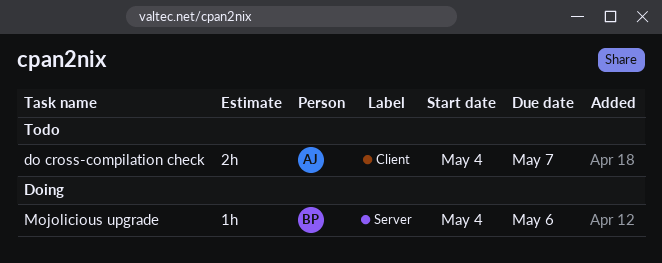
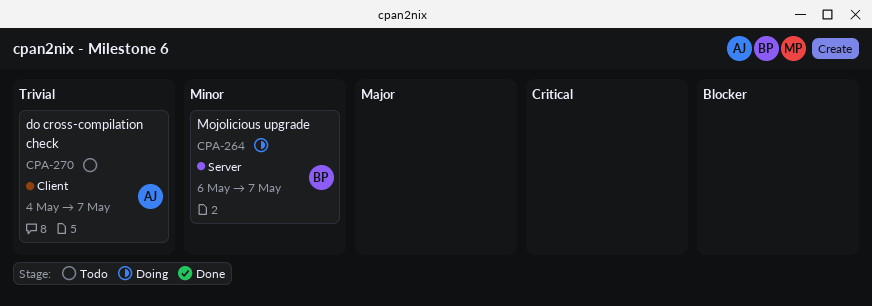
Mojolicious upgrade, start: May 4 -> May 6
Mojolicious upgrade, due: May 6 -> May 7

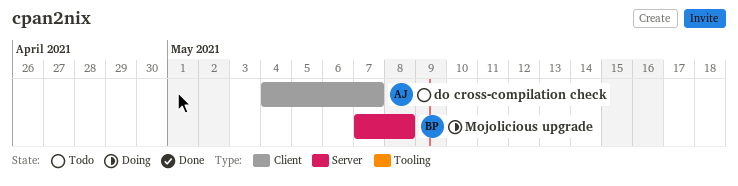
Mojolicious upgrade, start: May 6 -> May 7
Mojolicious upgrade, due: May 7 -> May 8

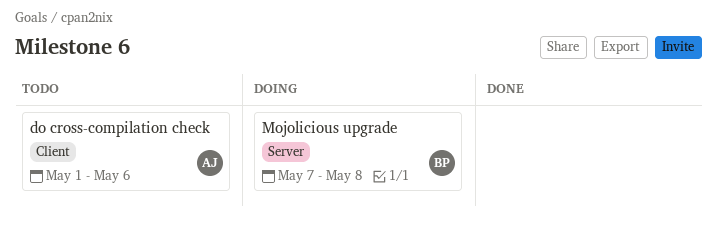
do cross-compilation check, start: May 4 -> May 1
do cross-compilation check, due: May 7 -> May 6

